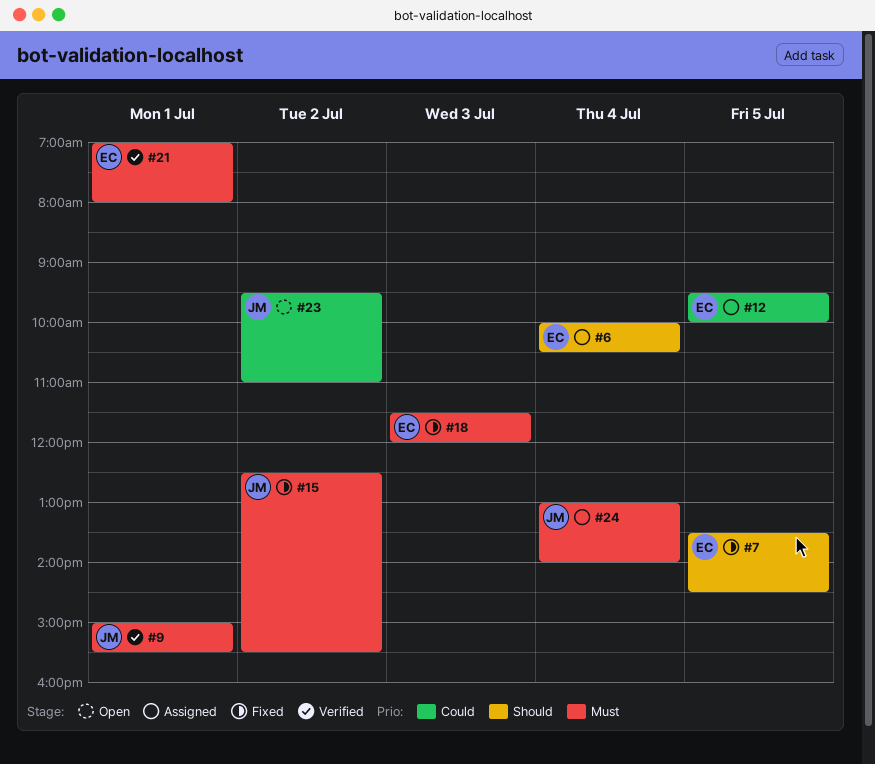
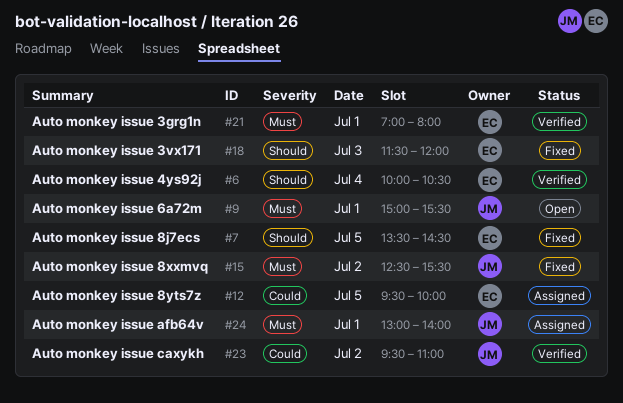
#6, status: Assigned -> Verified
#9, status: Verified -> Open
#18, priority: Must -> Should
#23, status: Open -> Verified
#24, day: Jul 4 -> Jul 1

